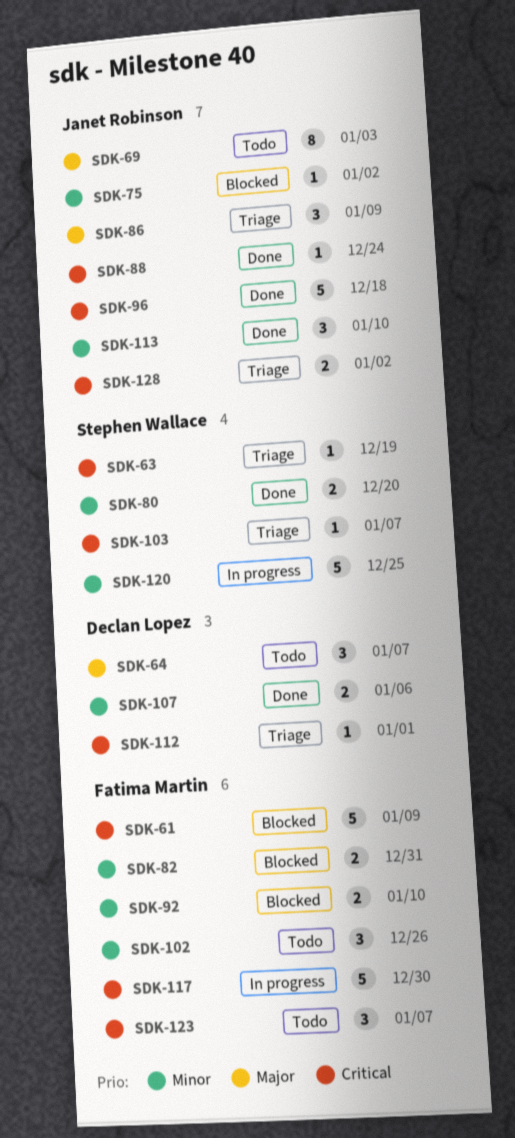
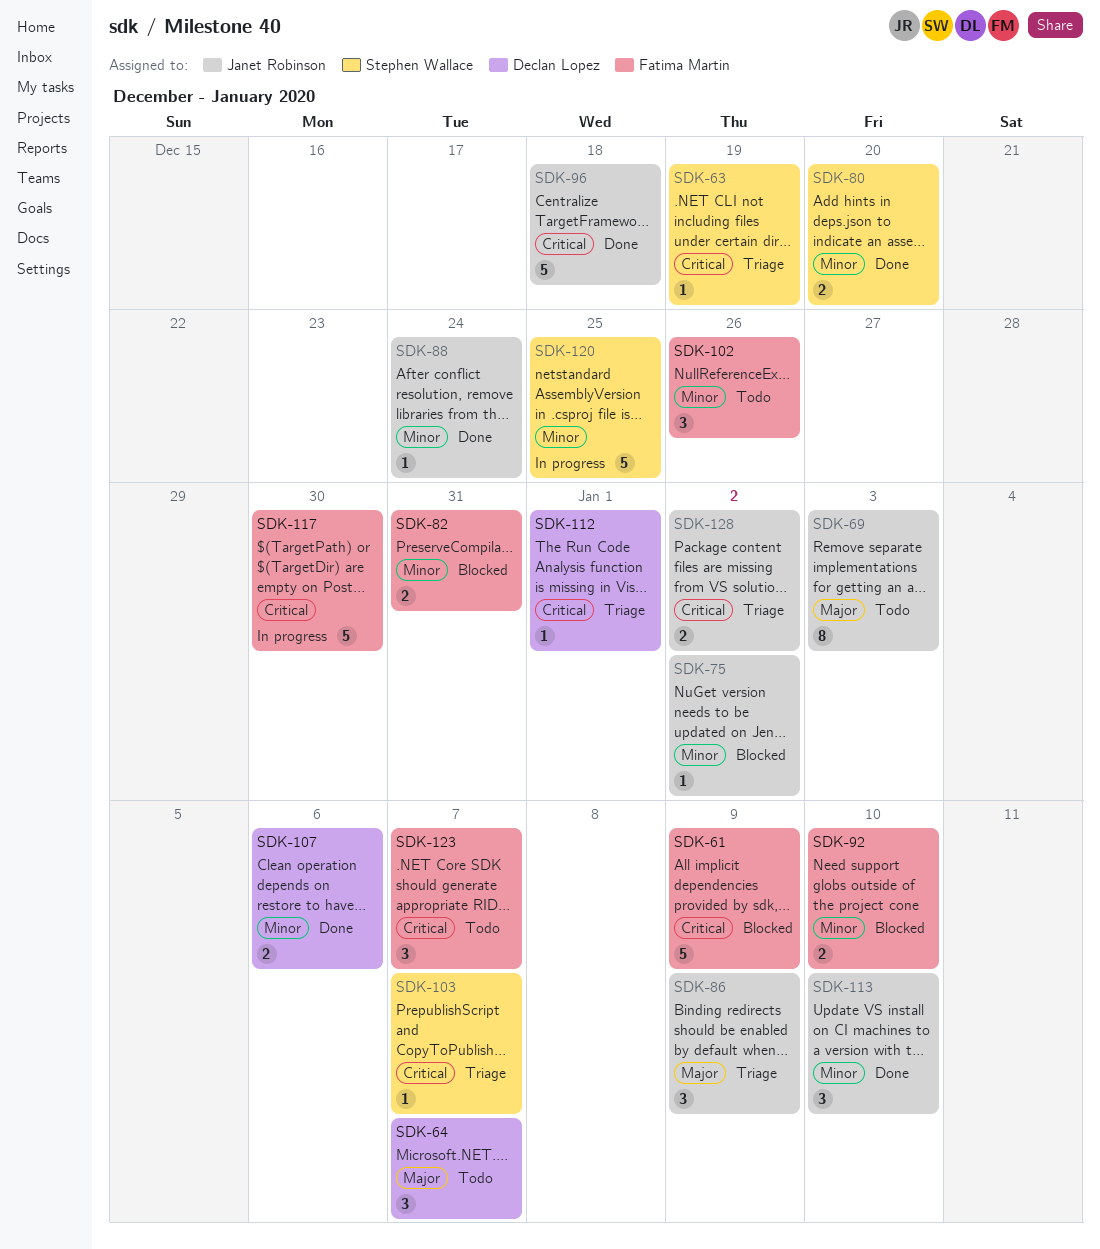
SDK-88, priority: Critical -> Minor

